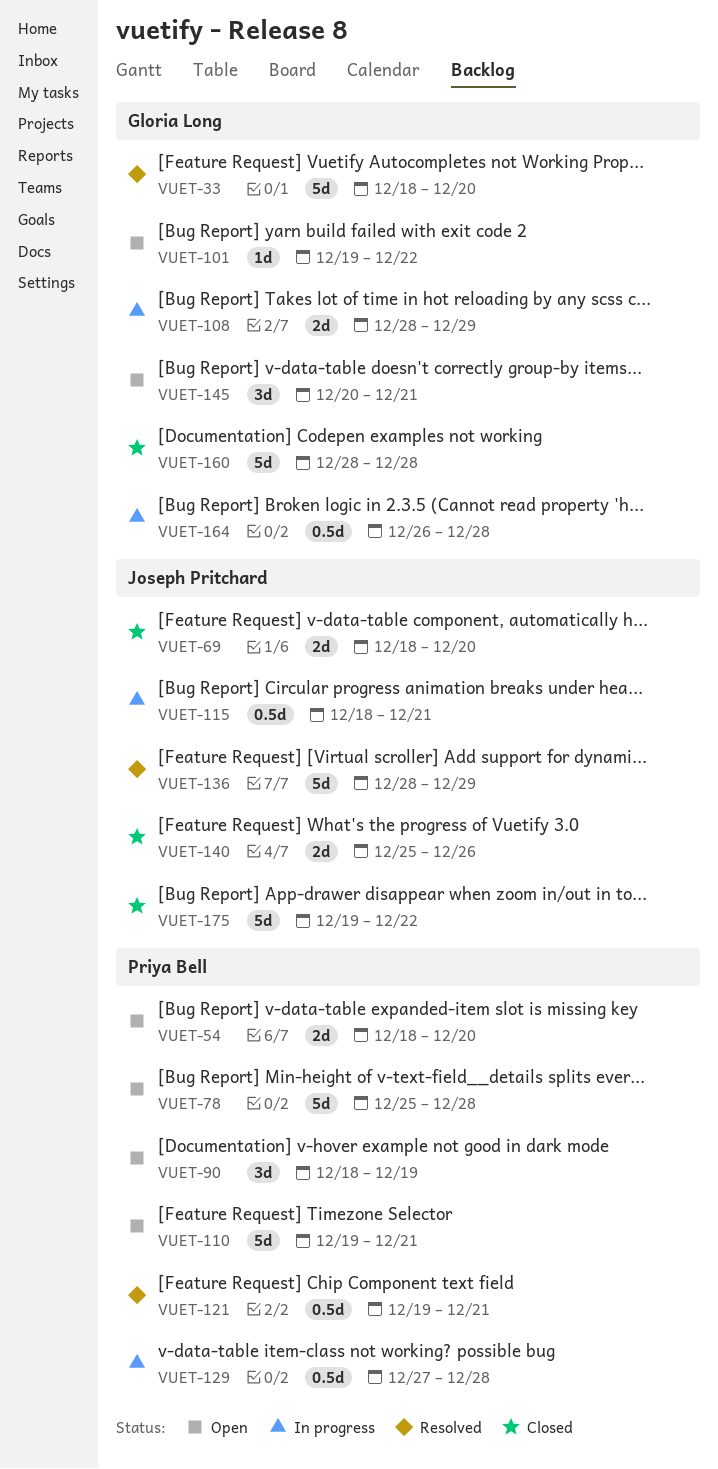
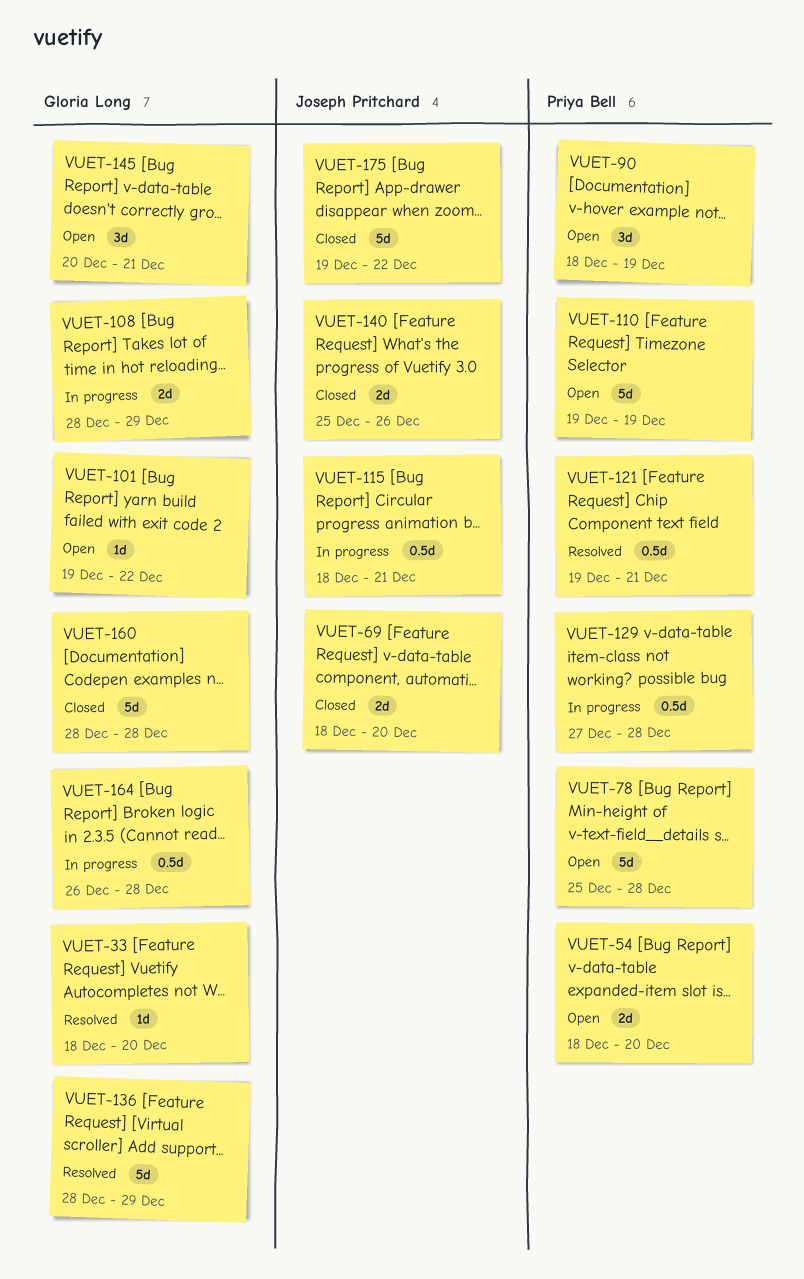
VUET-33, estimate: 5d -> 1d
VUET-110, due: Dec 21 -> Dec 19
VUET-136, owner: Joseph Pritchard -> Gloria Long

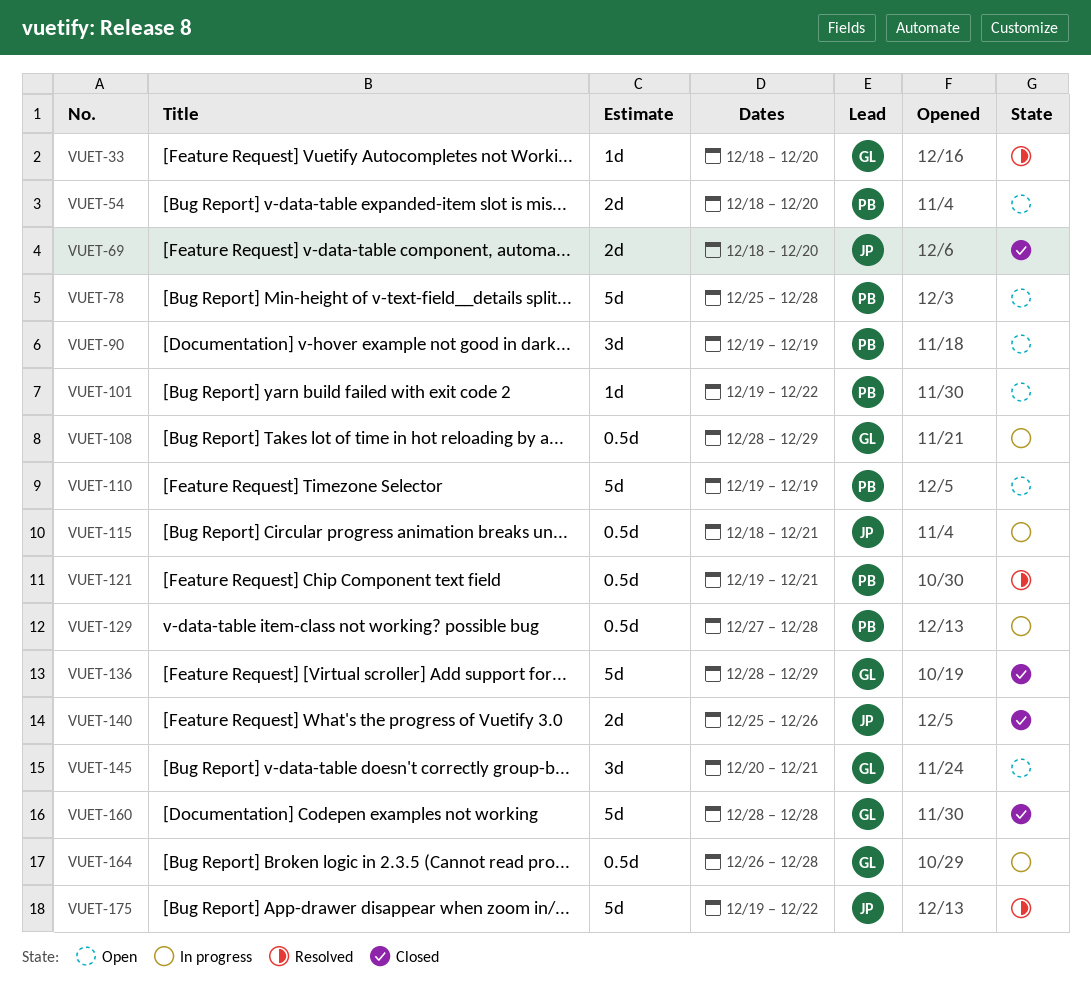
VUET-90, start: Dec 18 -> Dec 19
VUET-101, owner: Gloria Long -> Priya Bell
VUET-108, estimate: 2d -> 0.5d
VUET-136, status: Resolved -> Closed
VUET-175, status: Closed -> Resolved

